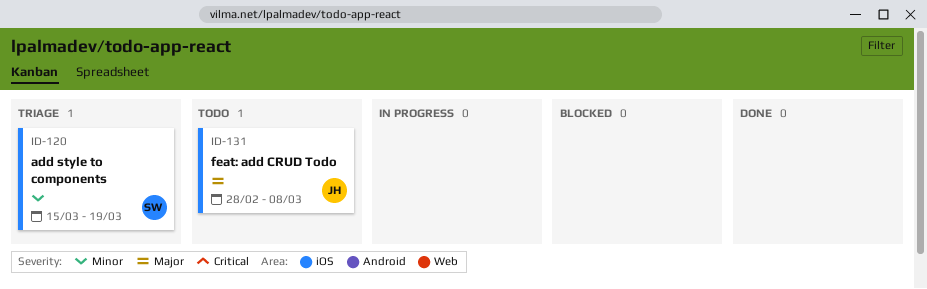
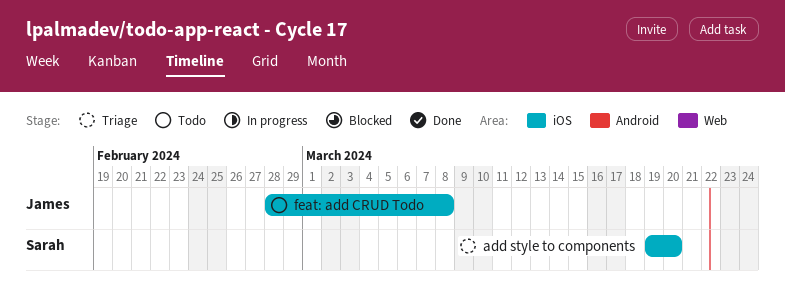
add style to components, start: Mar 15 -> Mar 19
add style to components, due: Mar 19 -> Mar 20

